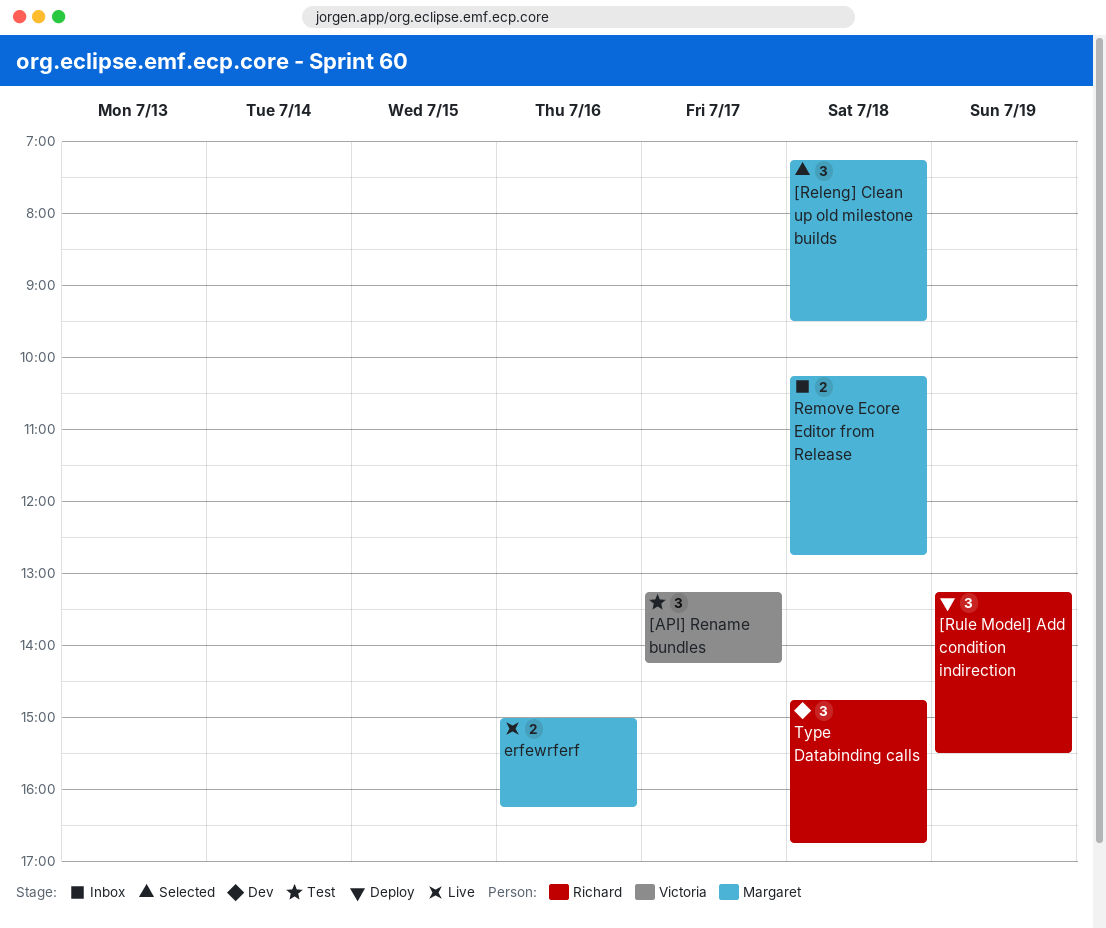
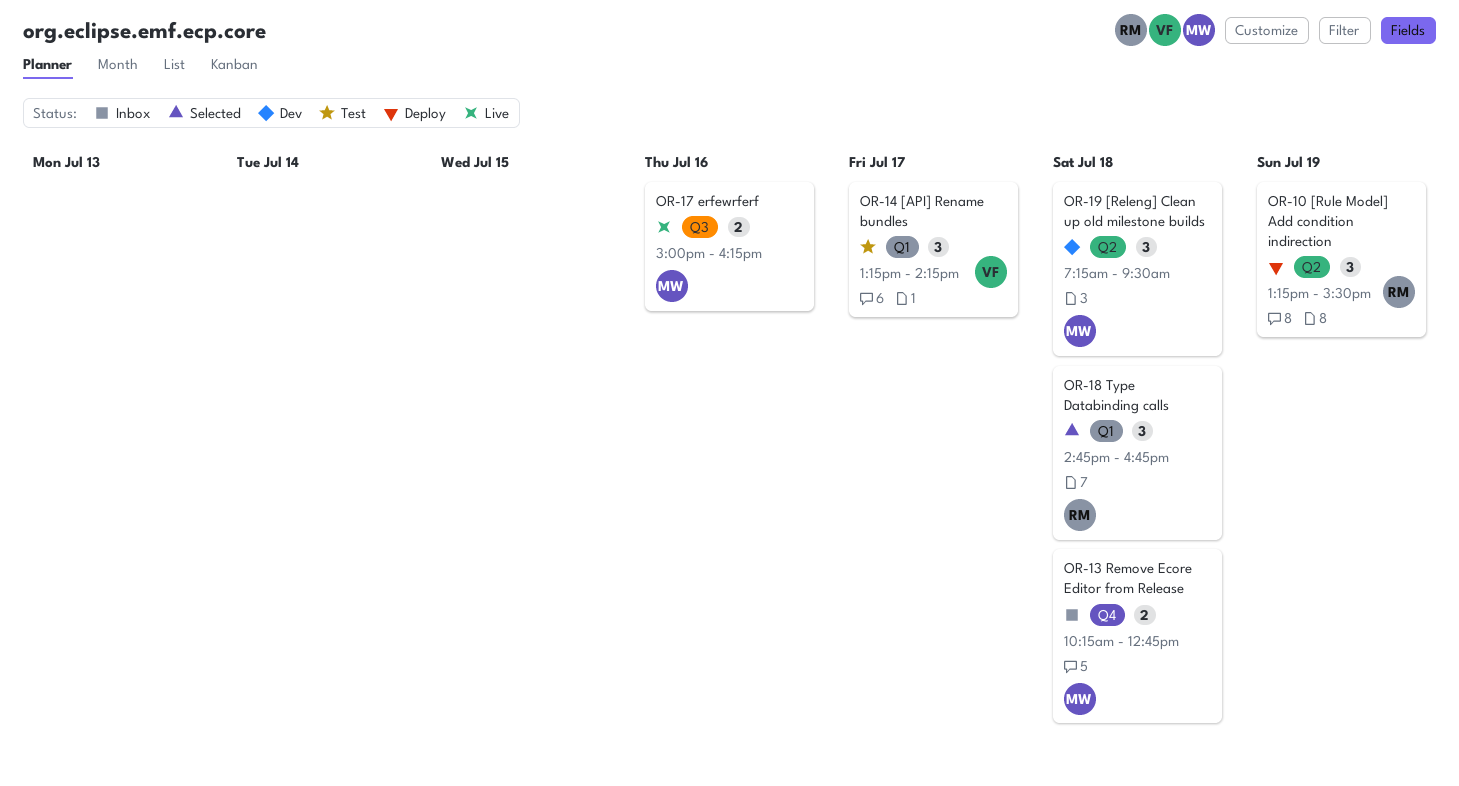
[Releng] Clean up old milestone builds, status: Selected -> Dev
Type Databinding calls, status: Dev -> Selected

